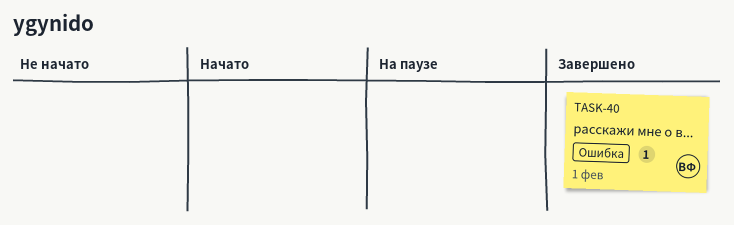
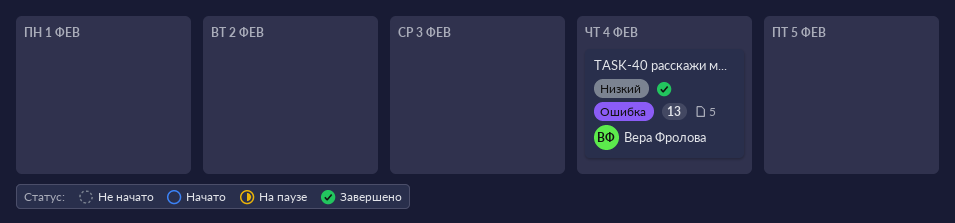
TASK-40, estimate: 1 -> 13
TASK-40, due: Feb 1 -> Feb 4

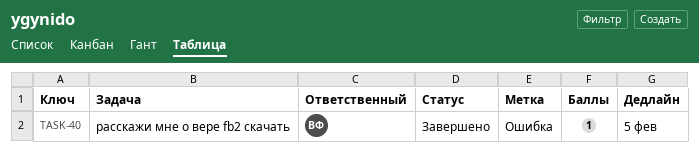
TASK-40, estimate: 13 -> 1
TASK-40, due: Feb 4 -> Feb 5

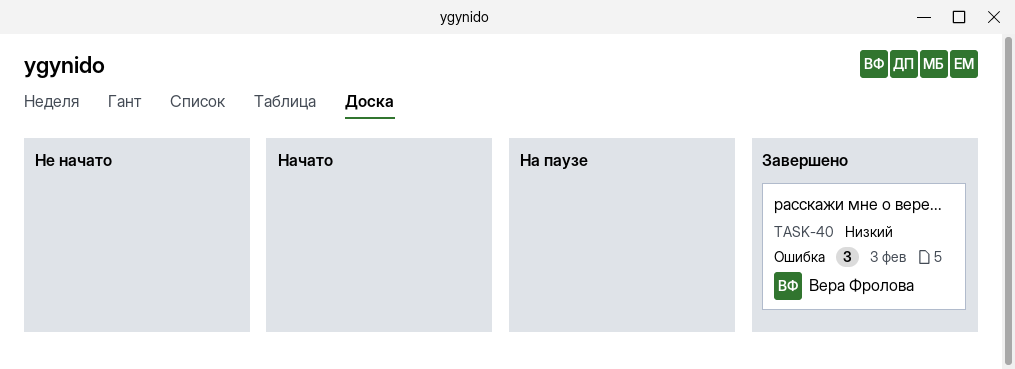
TASK-40, estimate: 1 -> 3
TASK-40, due: Feb 5 -> Feb 3

